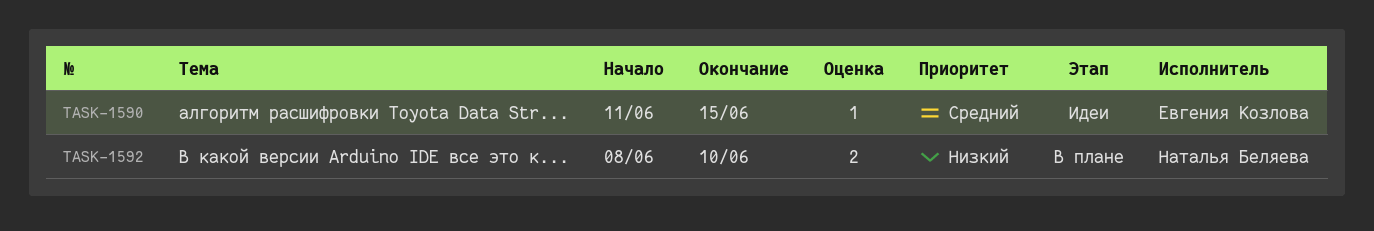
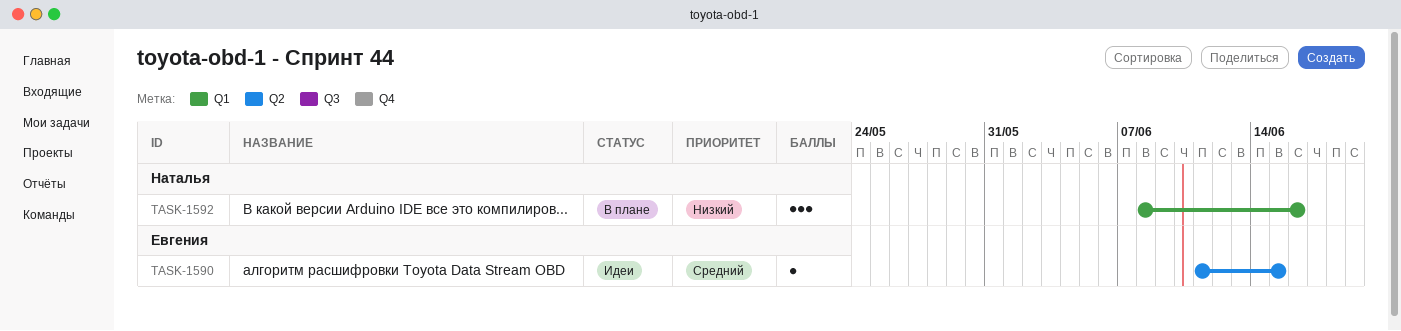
TASK-1592, estimate: 2 -> 3
TASK-1592, due: Jun 10 -> Jun 16

